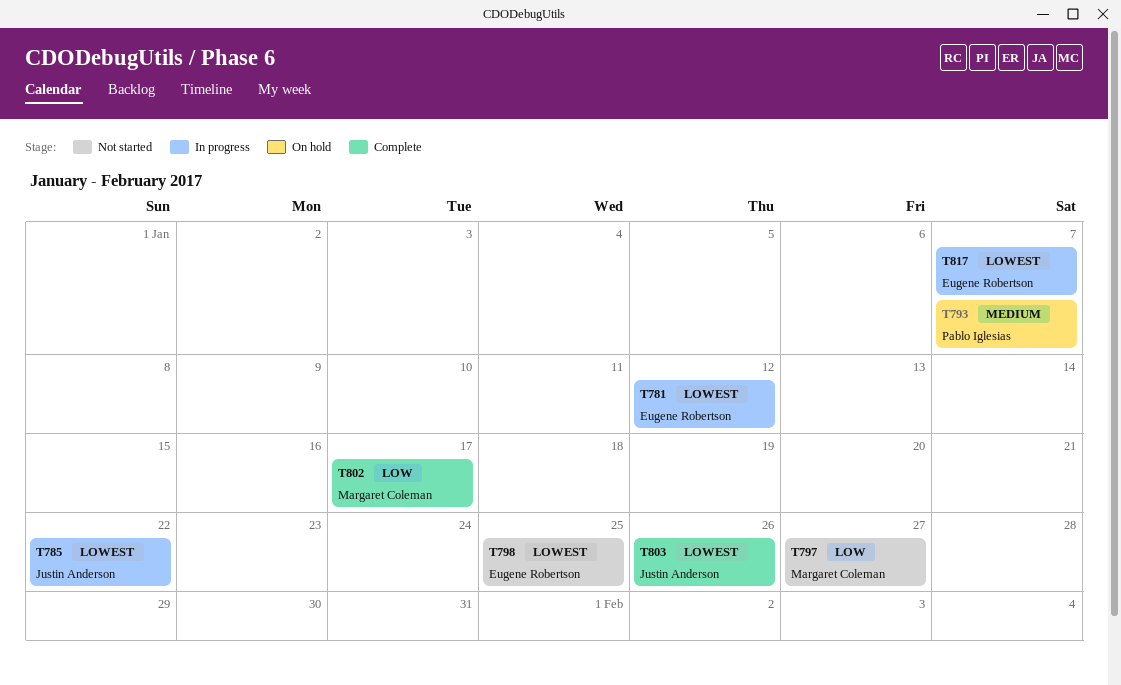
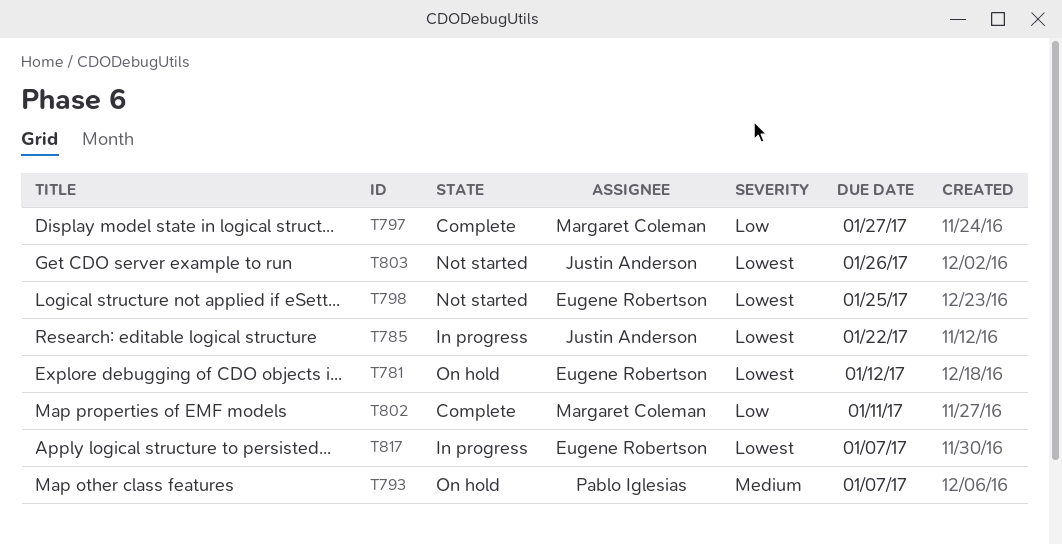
T781, status: In progress -> On hold
T797, status: Not started -> Complete
T802, due: Jan 17 -> Jan 11
T803, status: Complete -> Not started

